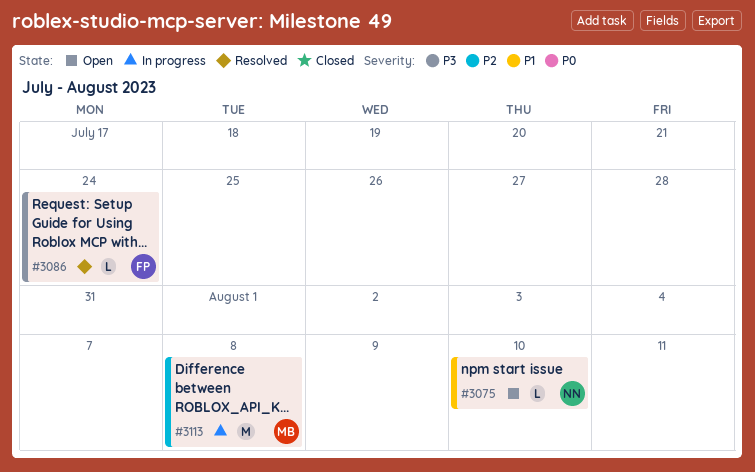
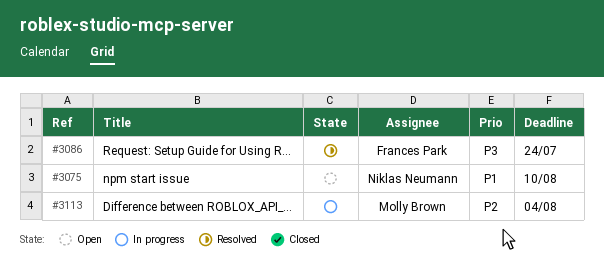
#3113, due: Aug 8 -> Aug 4

